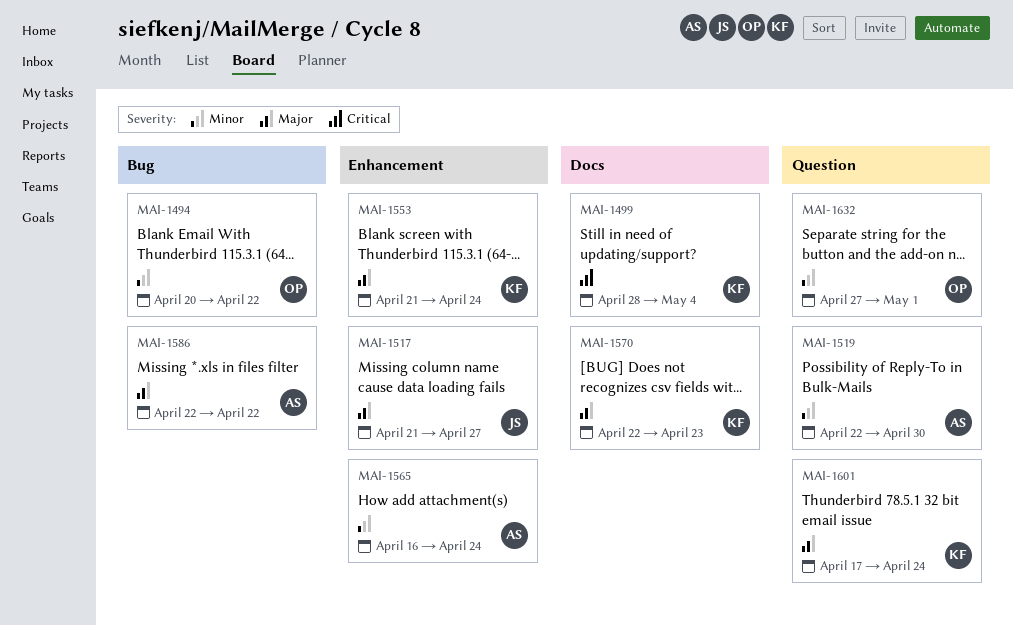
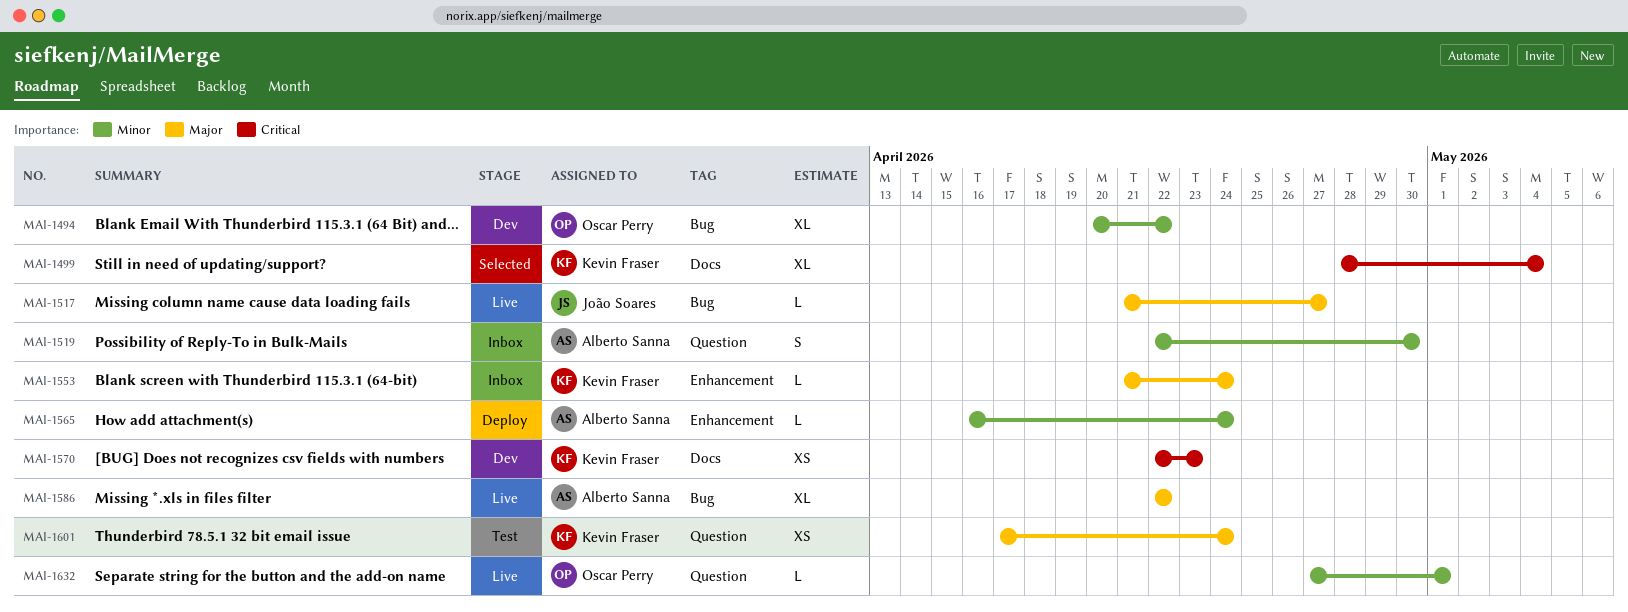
MAI-1517, label: Enhancement -> Bug
MAI-1570, priority: Major -> Critical

